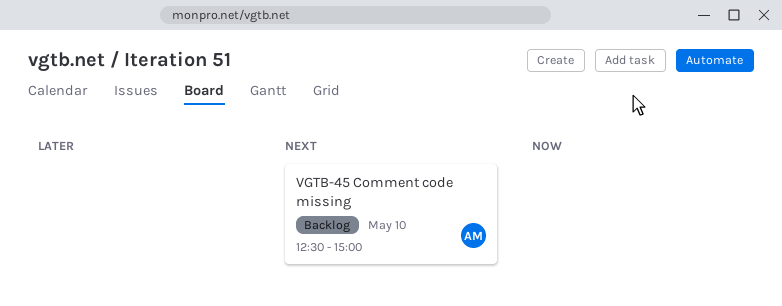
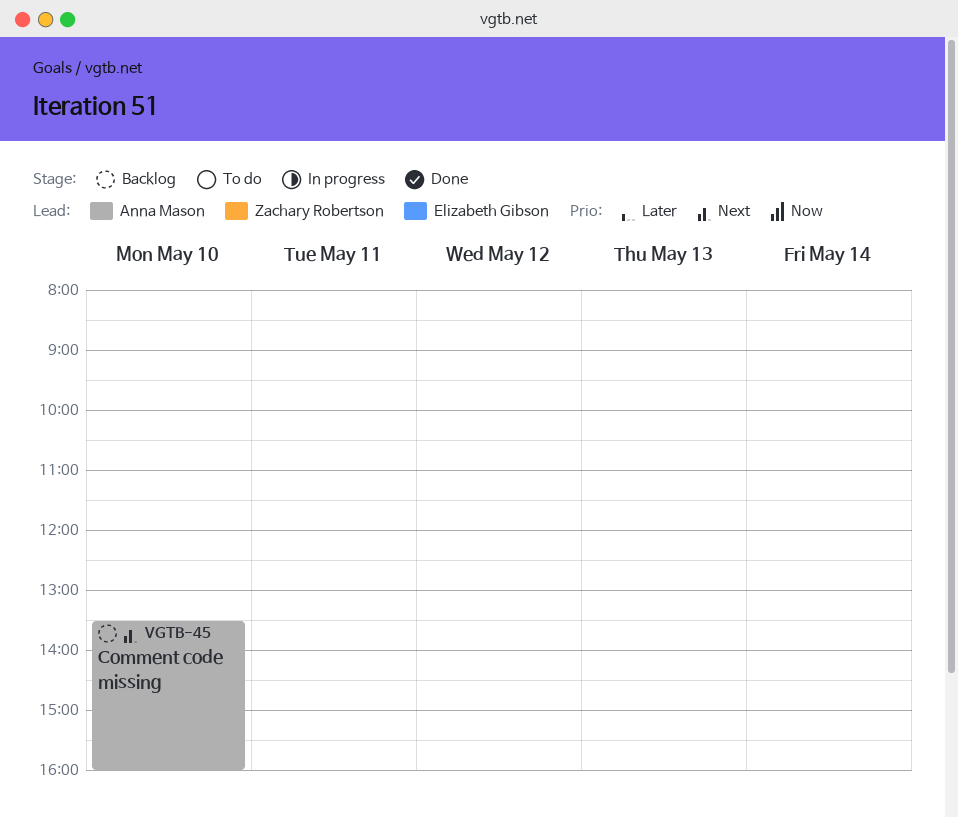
VGTB-45, begins: 12:30 -> 13:30
VGTB-45, ends: 15:00 -> 16:00

